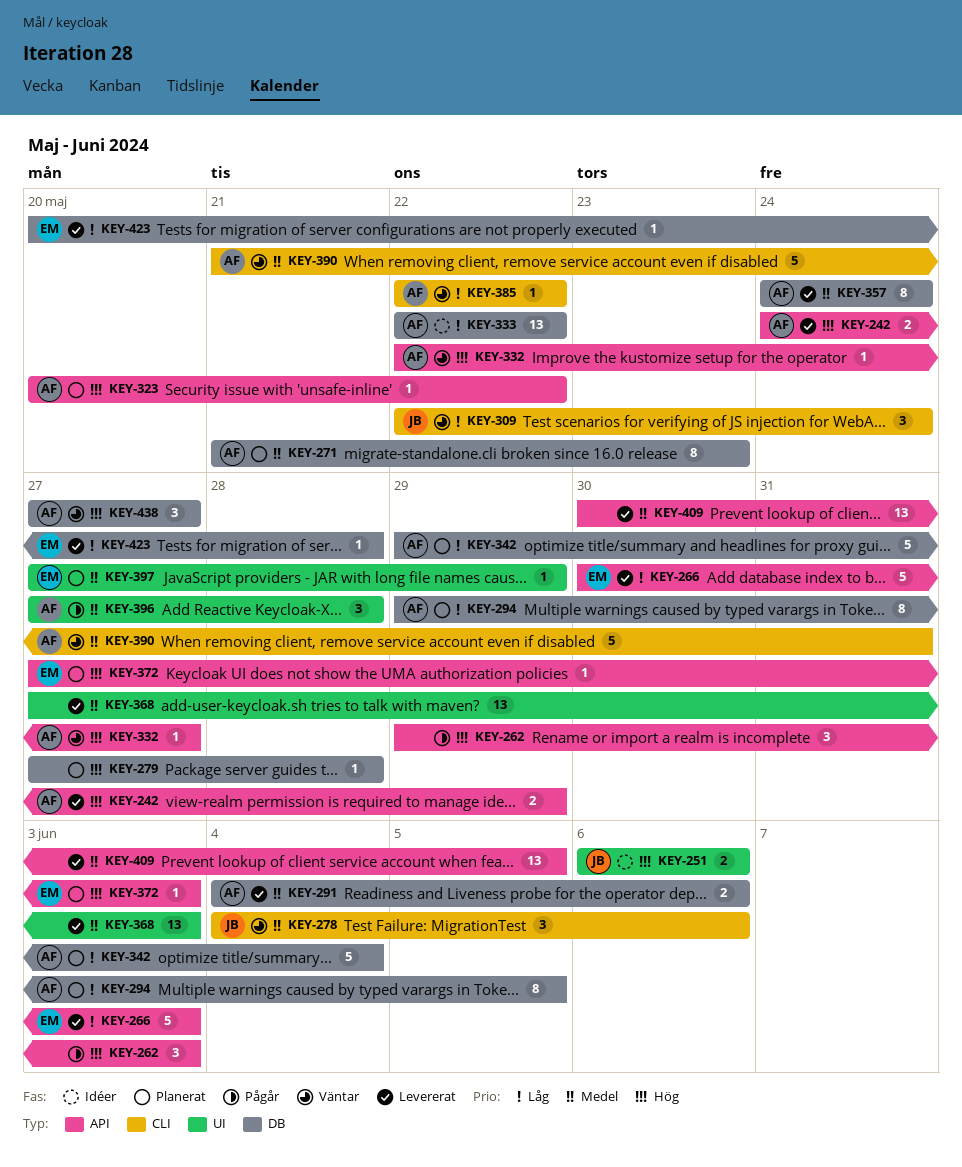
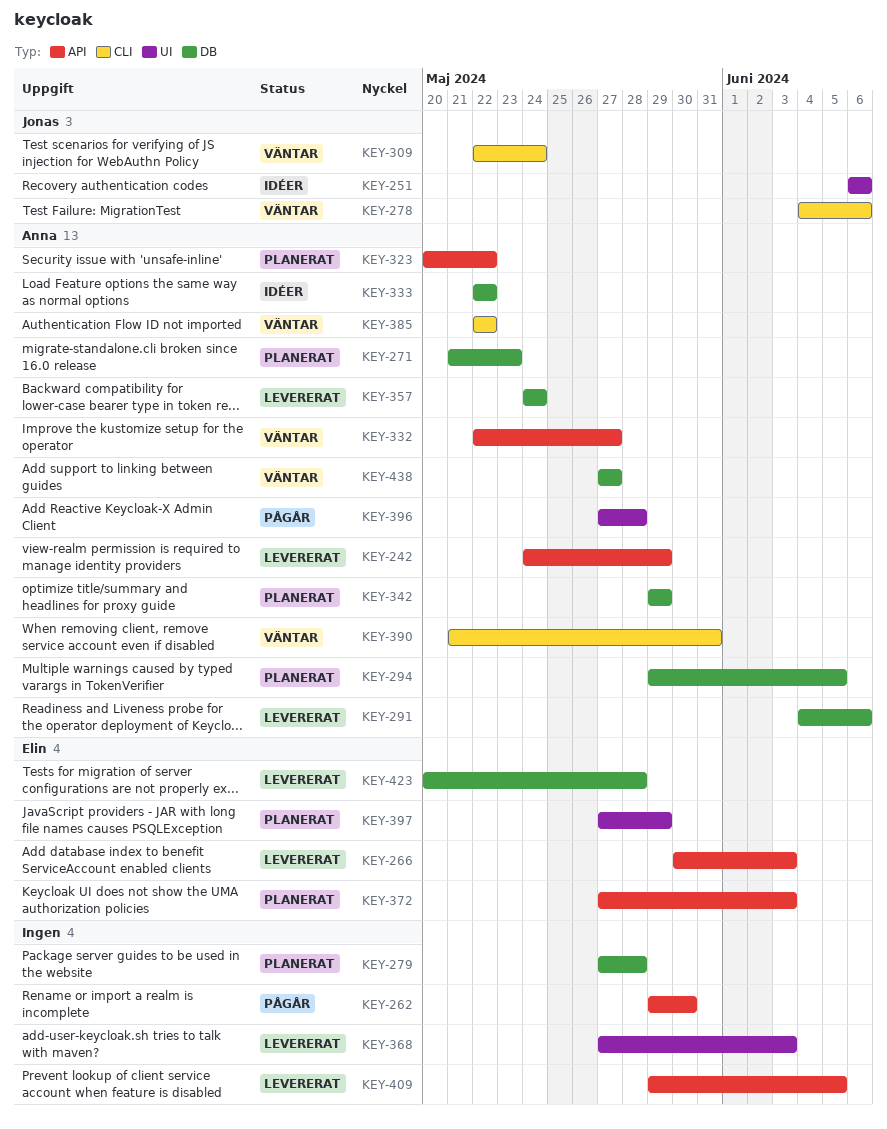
KEY-262, due: Jun 3 -> May 30
KEY-342, due: Jun 4 -> May 29
KEY-409, start: May 30 -> May 29

